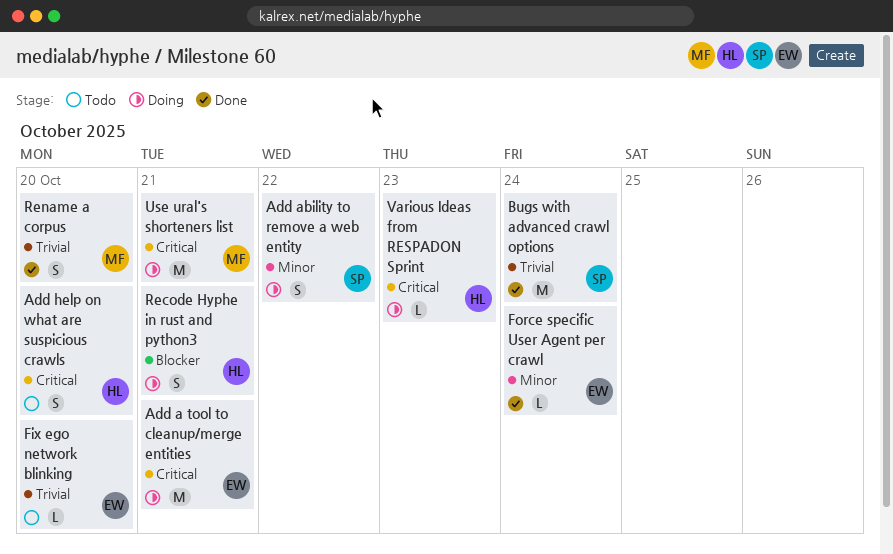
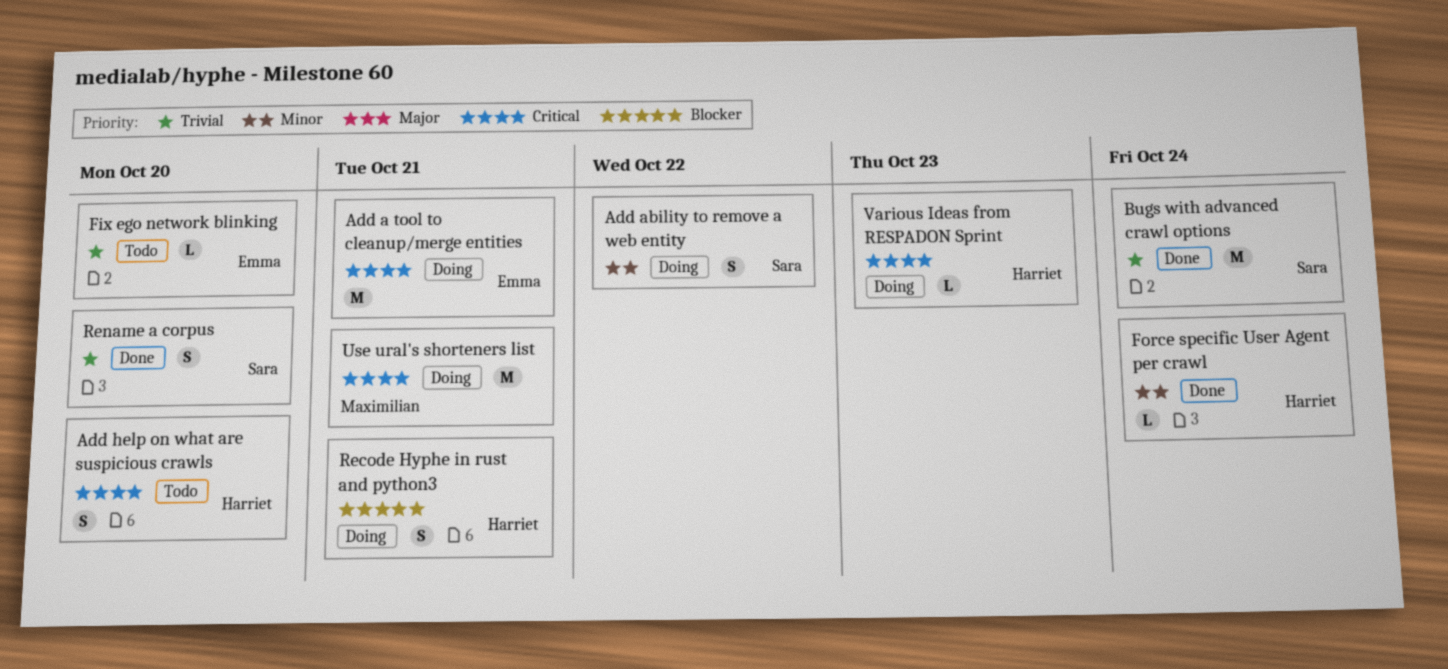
Force specific User Agent per crawl, owner: Emma -> Harriet
Rename a corpus, owner: Maximilian -> Sara

